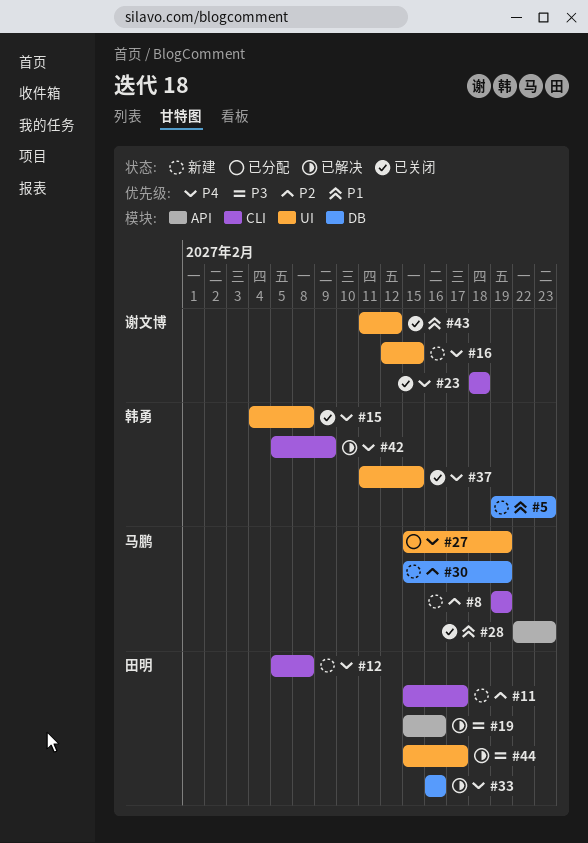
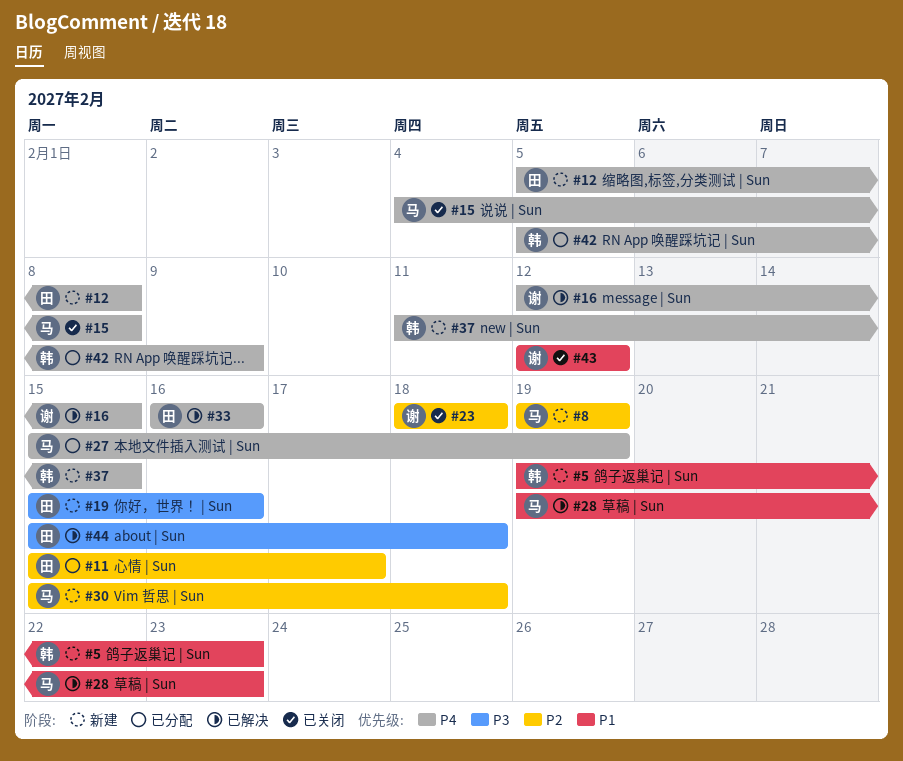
#11, status: 新建 -> 已分配
#15, owner: 韩勇 -> 马鹏
#16, status: 新建 -> 已解决
#19, status: 已解决 -> 新建
#23, priority: P4 -> P2
#28, status: 已关闭 -> 已解决
#28, start: Feb 22 -> Feb 19
#30, due: Feb 19 -> Feb 18
#37, status: 已关闭 -> 新建
#42, status: 已解决 -> 已分配
#43, start: Feb 11 -> Feb 12
#44, due: Feb 17 -> Feb 18

